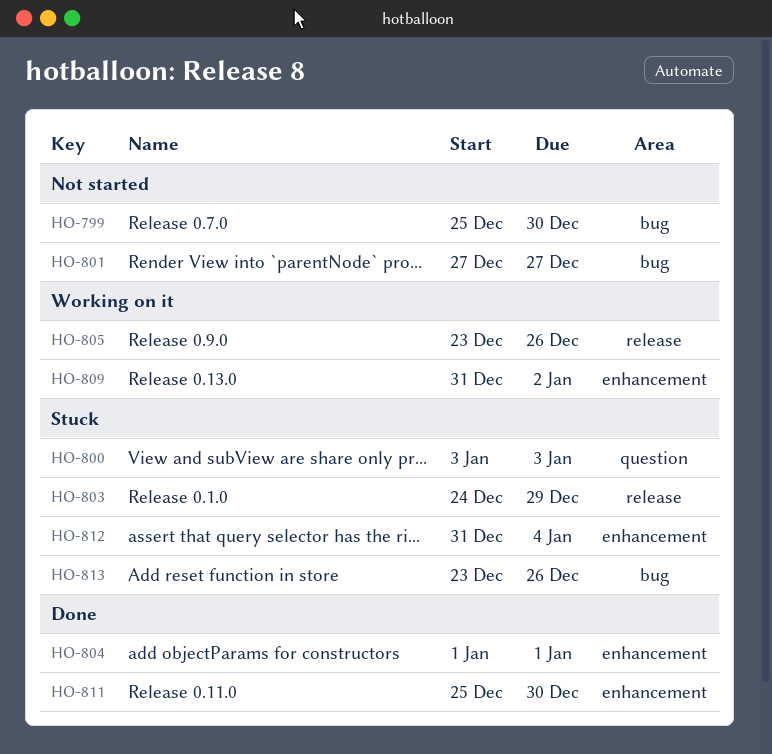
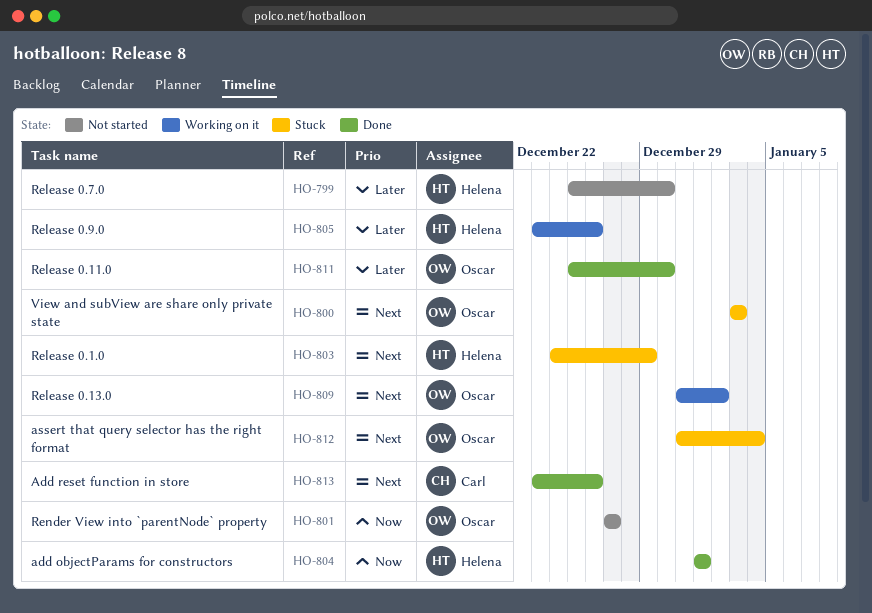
HO-813, status: Stuck -> Done

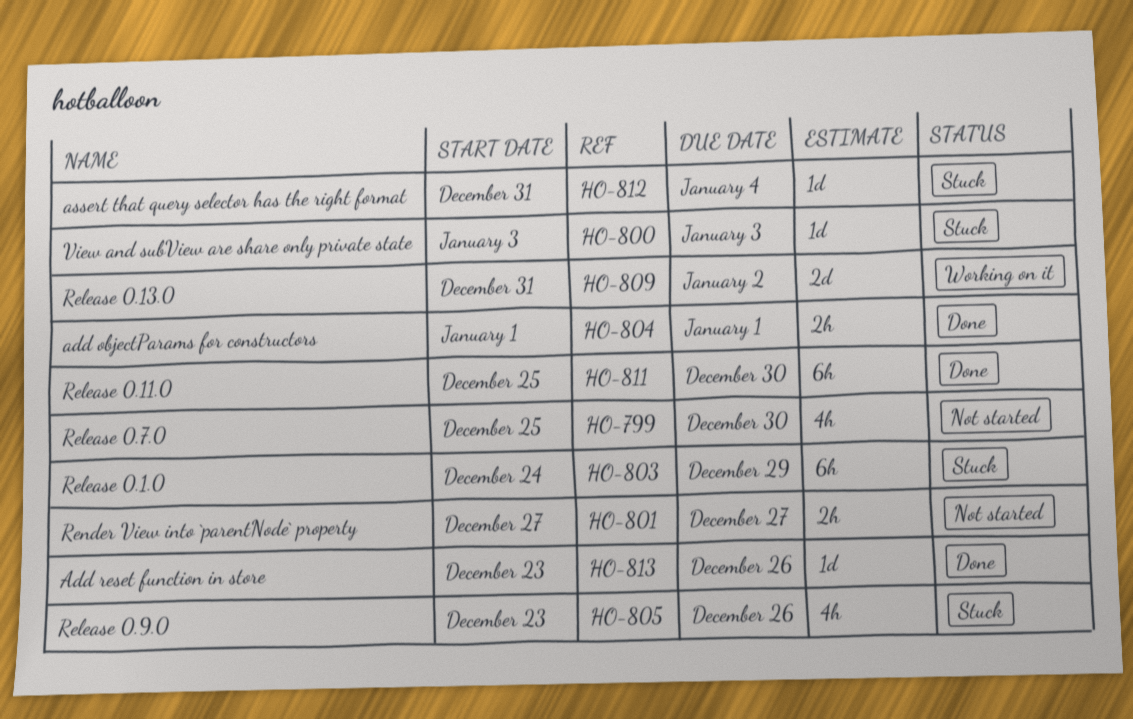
HO-805, status: Working on it -> Stuck

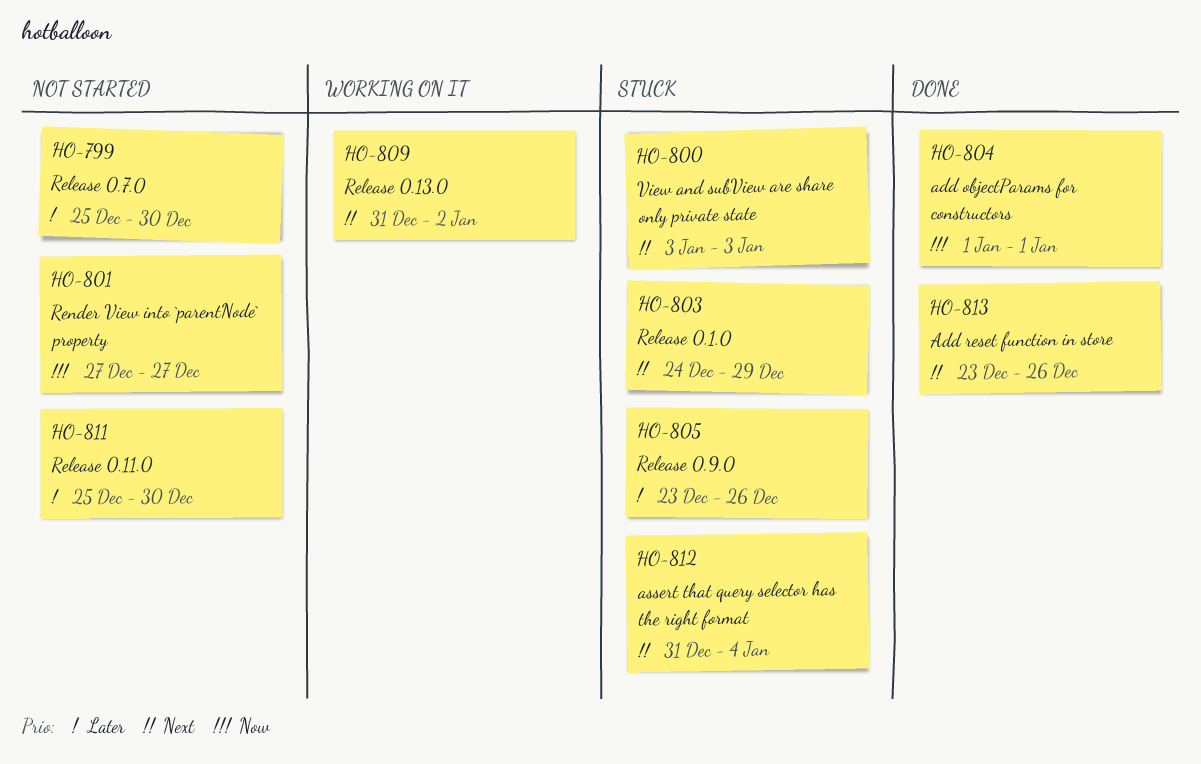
HO-811, status: Done -> Not started

